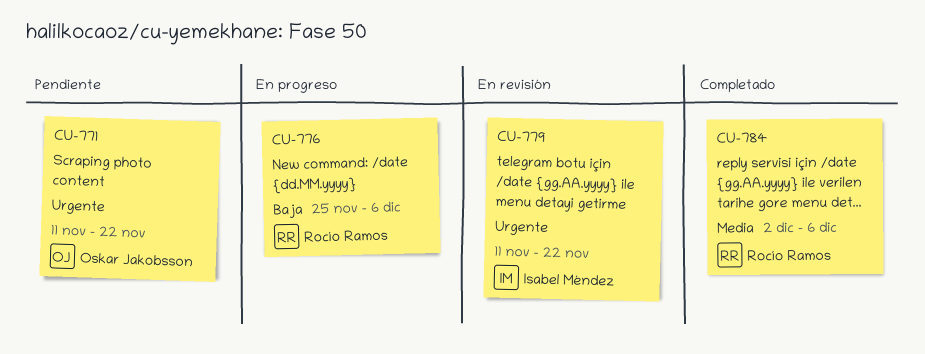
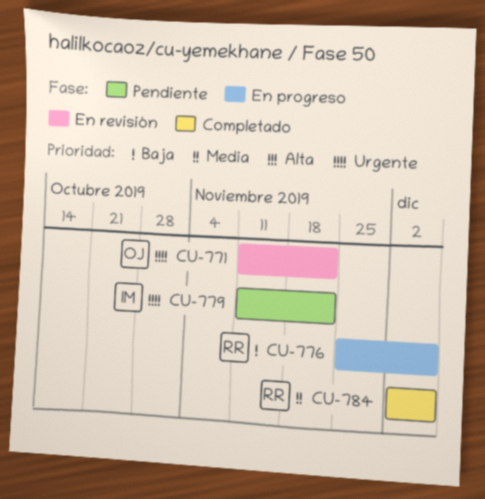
CU-771, status: Pendiente -> En revisión
CU-779, status: En revisión -> Pendiente

